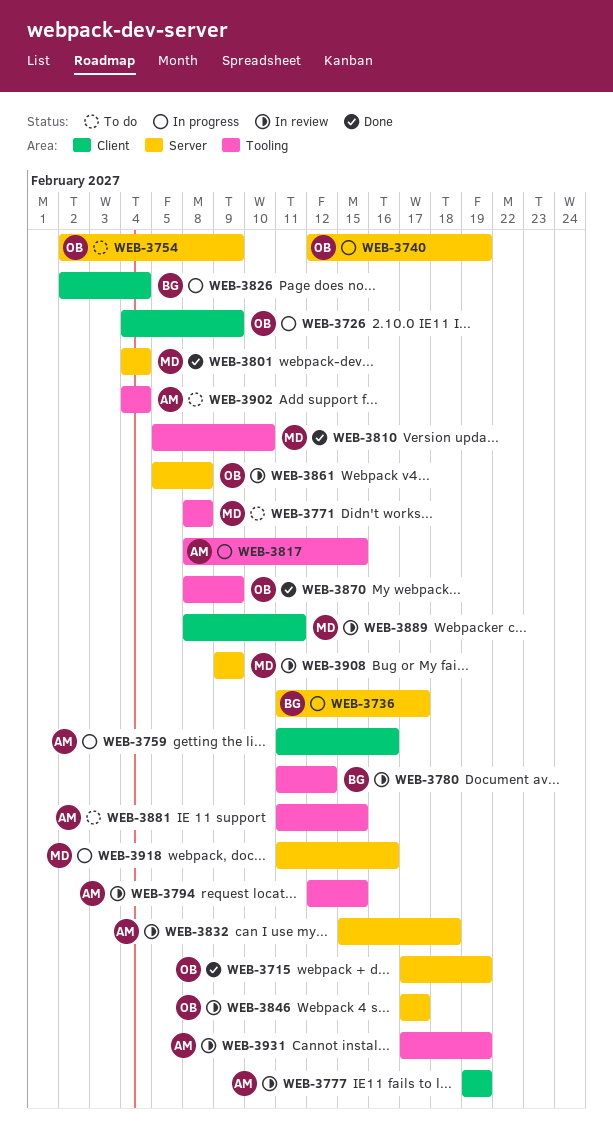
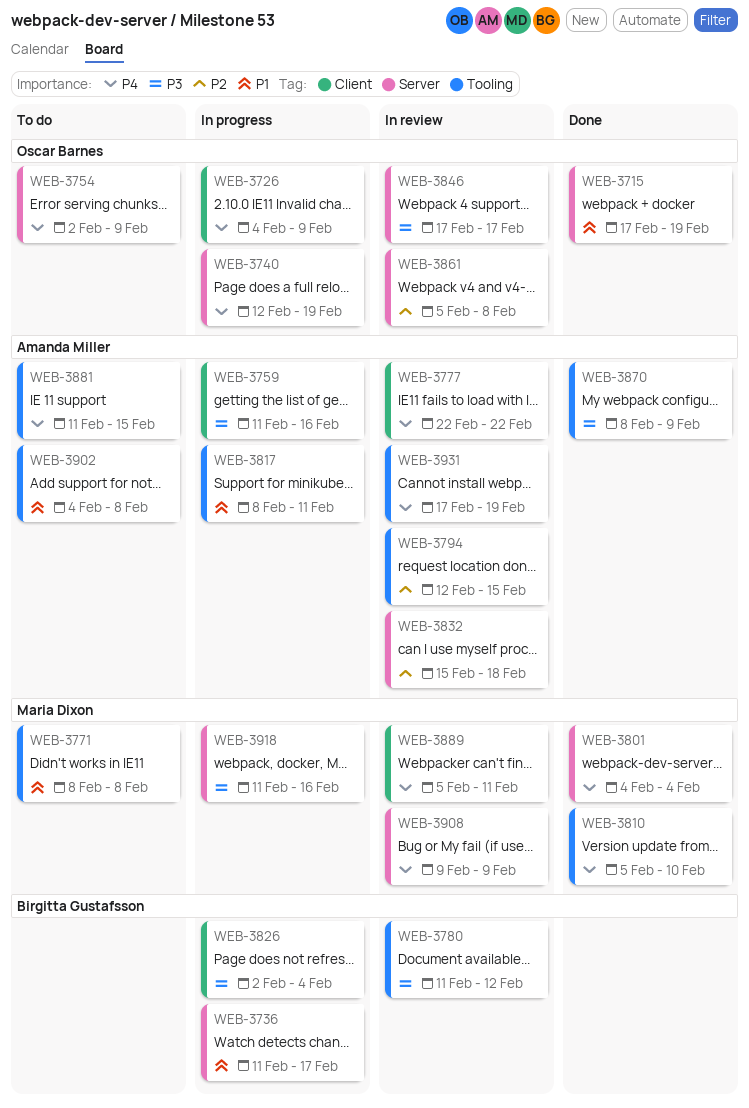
WEB-3777, start: Feb 19 -> Feb 22
WEB-3777, due: Feb 19 -> Feb 22
WEB-3817, due: Feb 15 -> Feb 11
WEB-3870, owner: Oscar Barnes -> Amanda Miller
WEB-3889, start: Feb 8 -> Feb 5
WEB-3902, due: Feb 4 -> Feb 8

